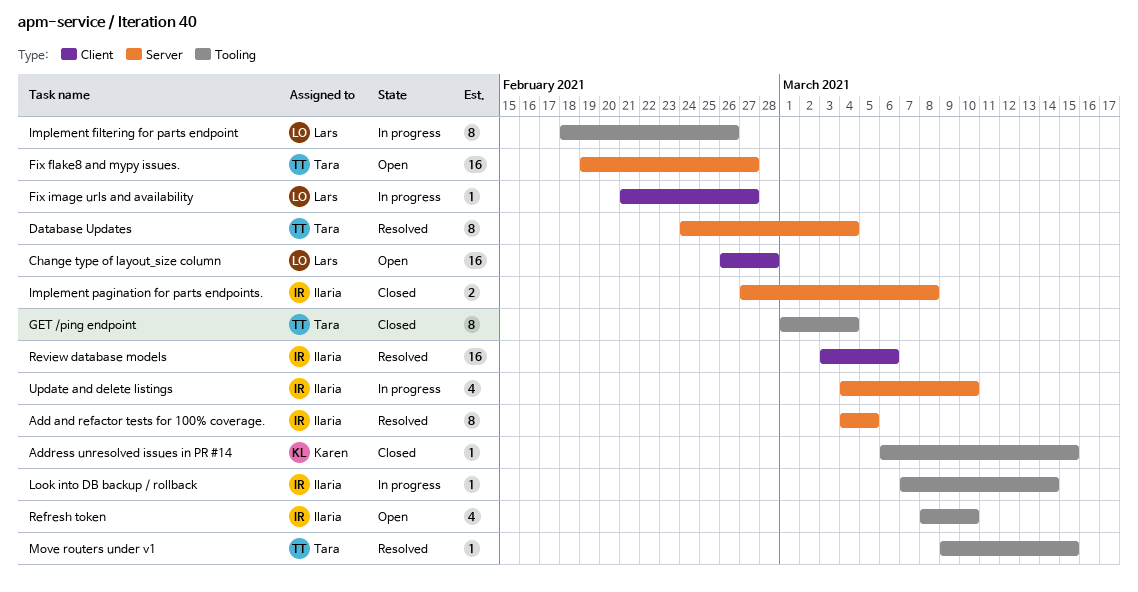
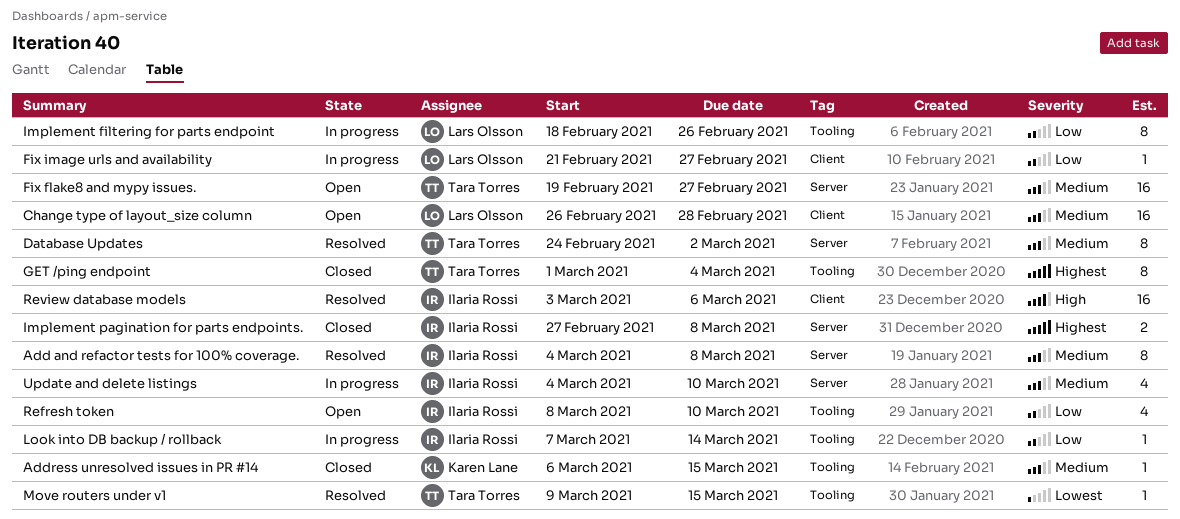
Add and refactor tests for 100% coverage., due: Mar 5 -> Mar 8
Database Updates, due: Mar 4 -> Mar 2

